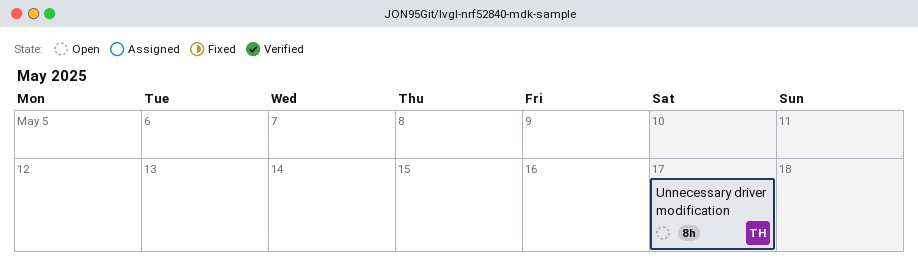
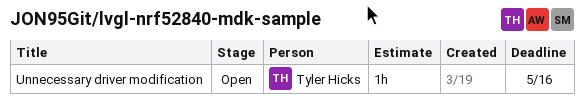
Unnecessary driver modification, estimate: 8h -> 1h
Unnecessary driver modification, due: May 17 -> May 16

